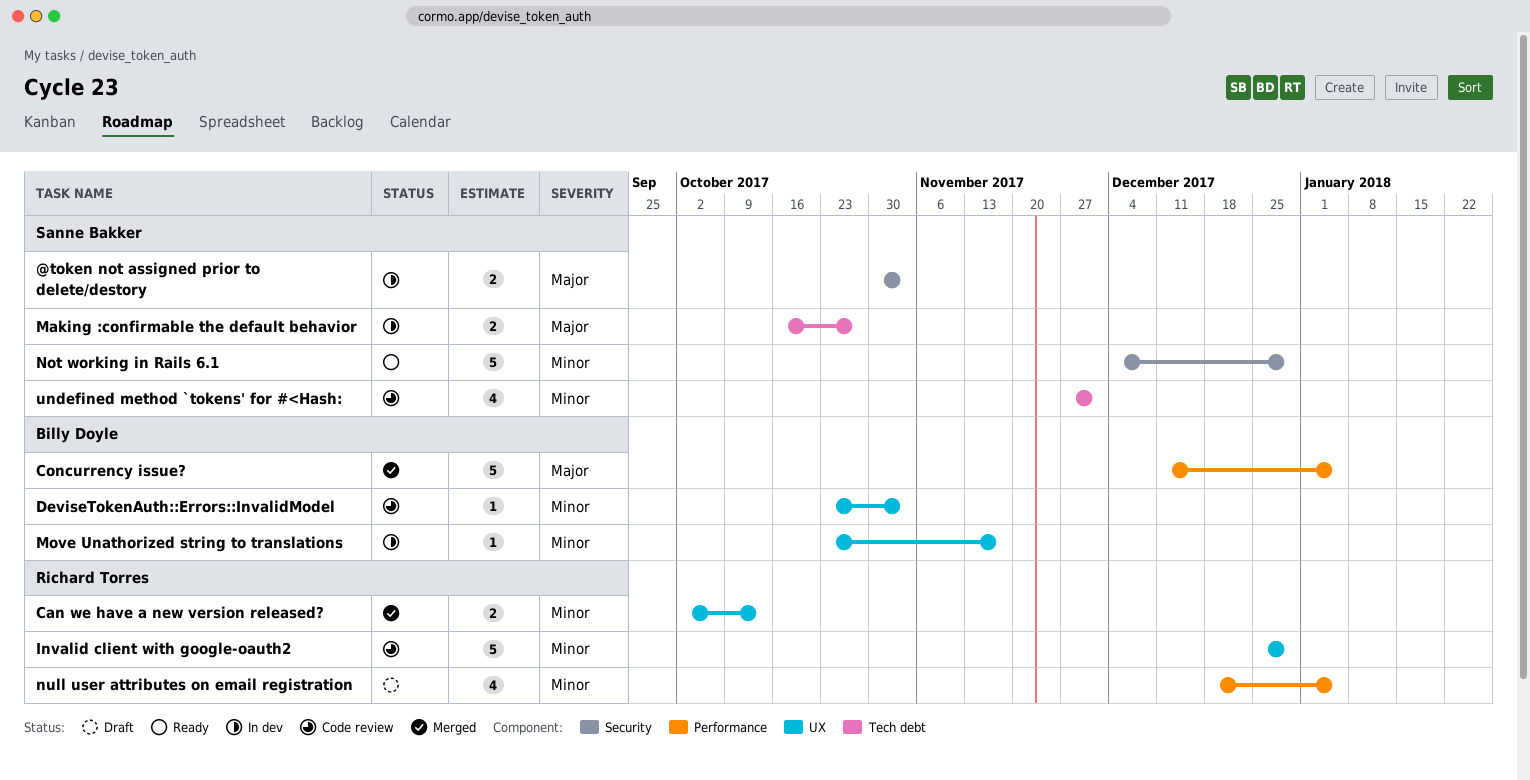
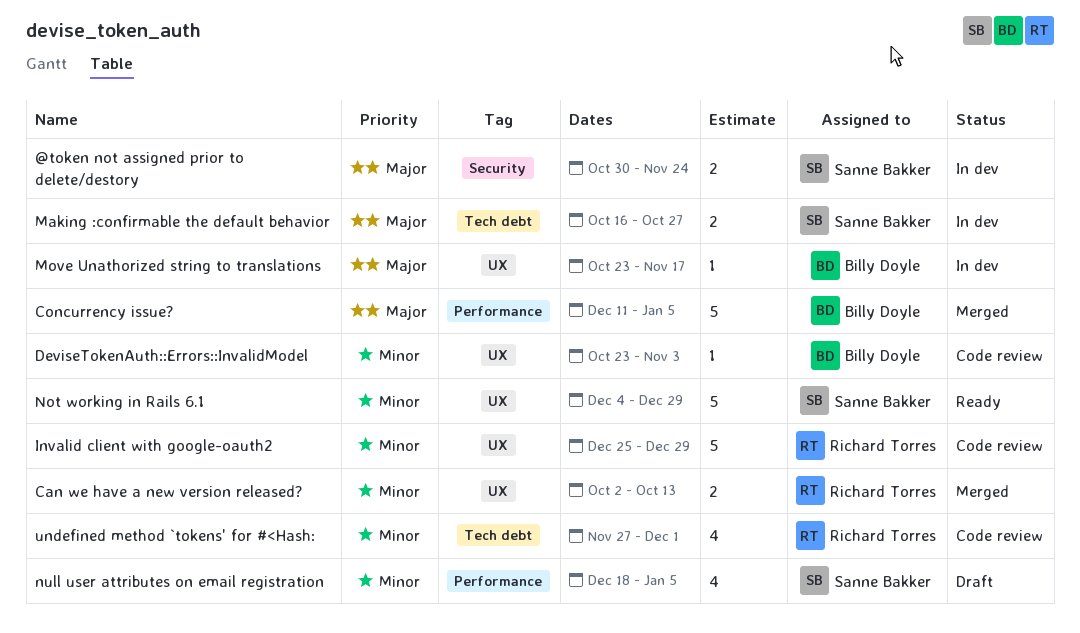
@token not assigned prior to delete/destory, due: Nov 3 -> Nov 24
Move Unathorized string to translations, priority: Minor -> Major
Not working in Rails 6.1, label: Security -> UX
null user attributes on email registration, owner: Richard Torres -> Sanne Bakker
undefined method `tokens' for #<Hash:, owner: Sanne Bakker -> Richard Torres

